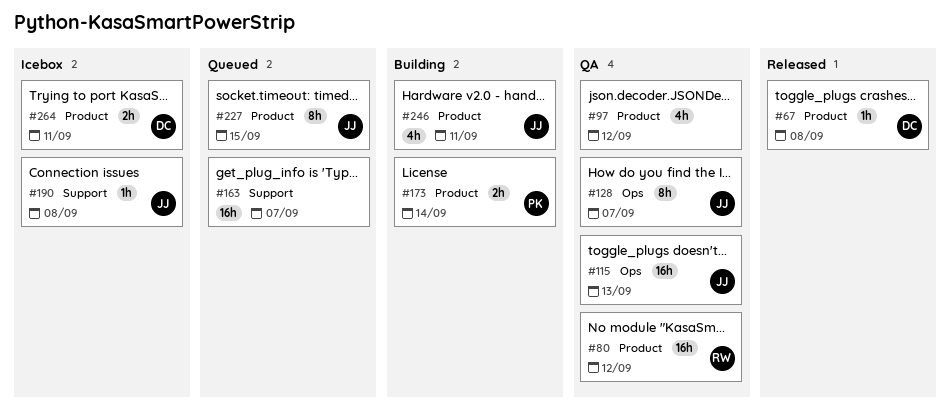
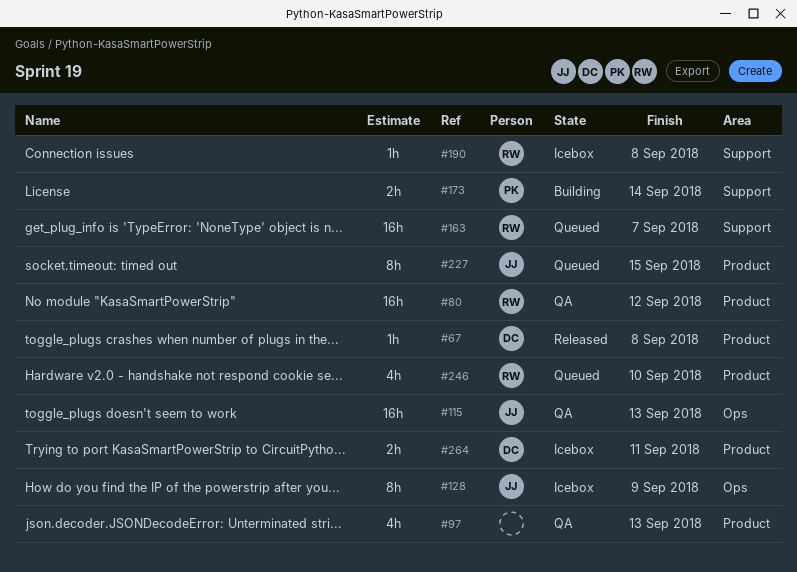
#97, due: Sep 12 -> Sep 13
#128, status: QA -> Icebox
#128, due: Sep 7 -> Sep 9
#163, owner: none -> RW
#173, label: Product -> Support
#190, owner: JJ -> RW
#246, status: Building -> Queued
#246, owner: JJ -> RW
#246, due: Sep 11 -> Sep 10

